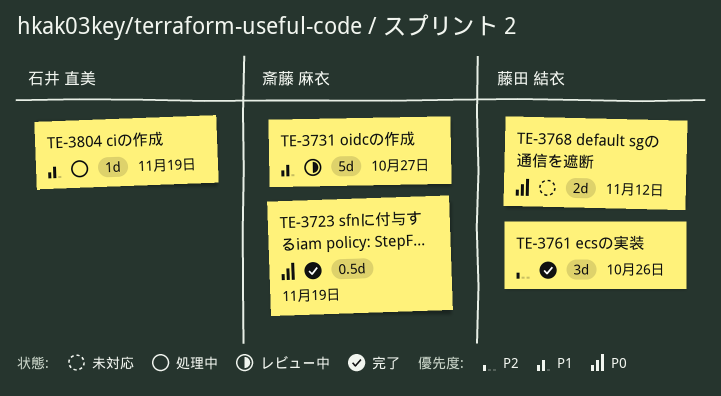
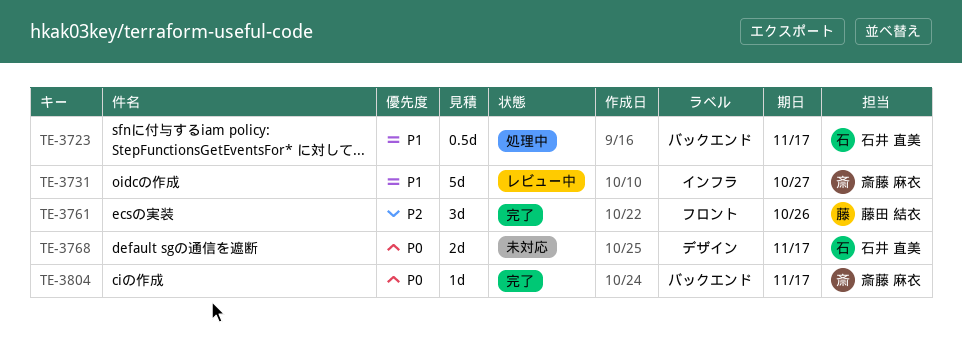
TE-3723, status: 完了 -> 処理中
TE-3723, owner: 斎藤 麻衣 -> 石井 直美
TE-3723, priority: P0 -> P1
TE-3723, due: Nov 19 -> Nov 17
TE-3768, owner: 藤田 結衣 -> 石井 直美
TE-3768, due: Nov 12 -> Nov 17
TE-3804, status: 処理中 -> 完了
TE-3804, owner: 石井 直美 -> 斎藤 麻衣
TE-3804, priority: P1 -> P0
TE-3804, due: Nov 19 -> Nov 17

